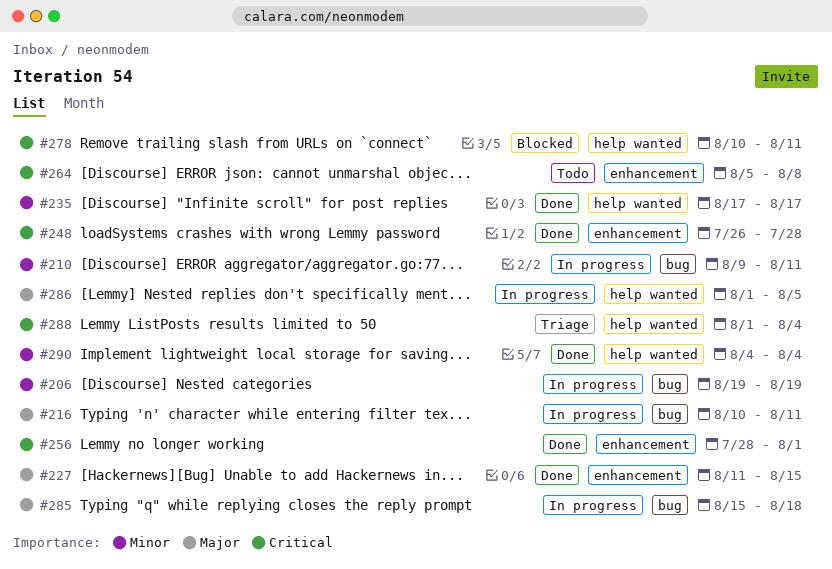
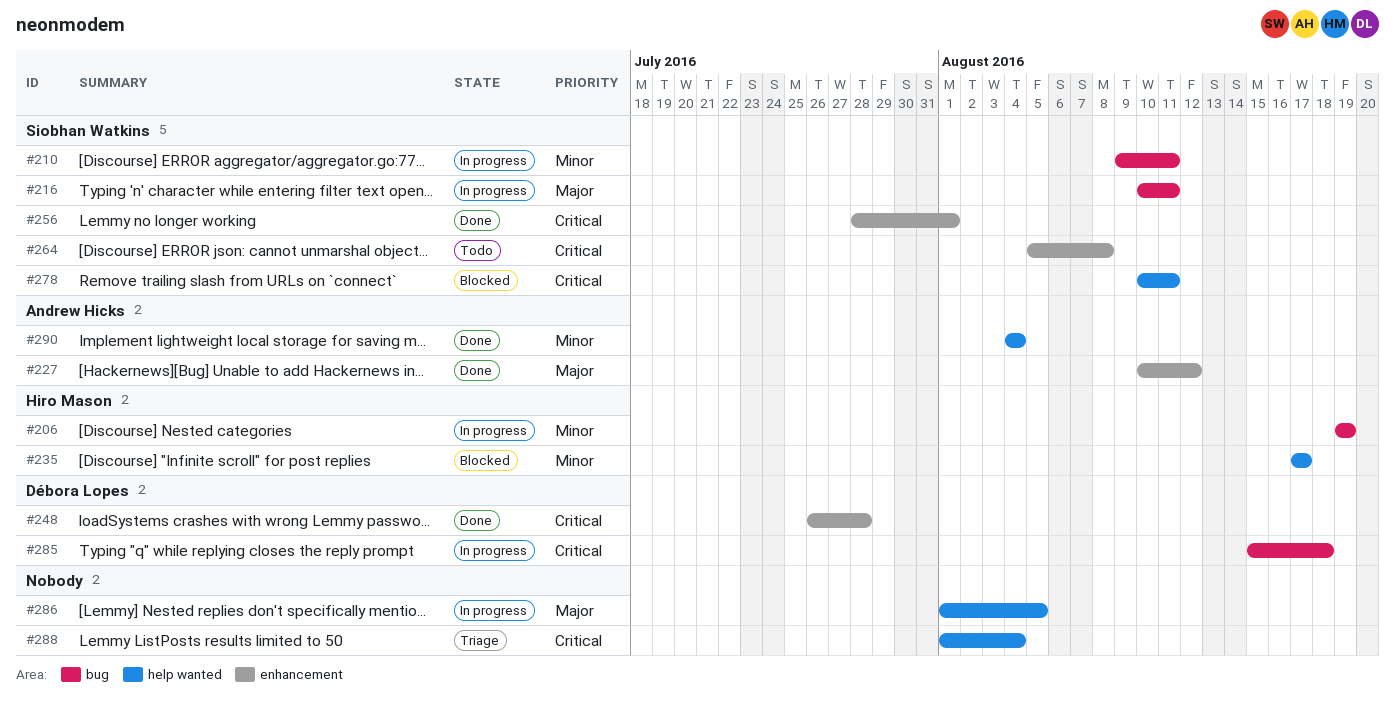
#227, start: Aug 11 -> Aug 10
#227, due: Aug 15 -> Aug 12
#235, status: Done -> Blocked
#285, priority: Major -> Critical

